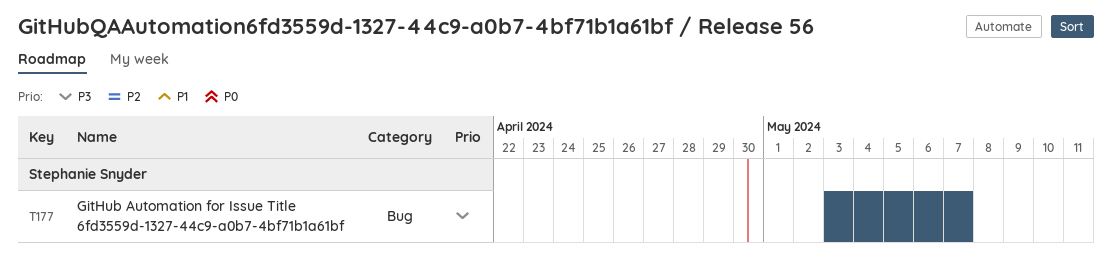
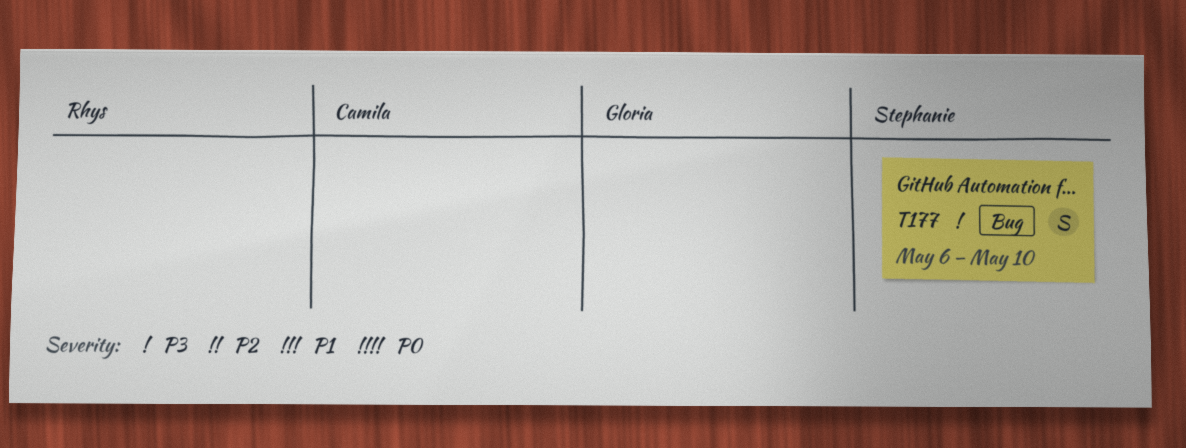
T177, start: May 3 -> May 6
T177, due: May 7 -> May 10

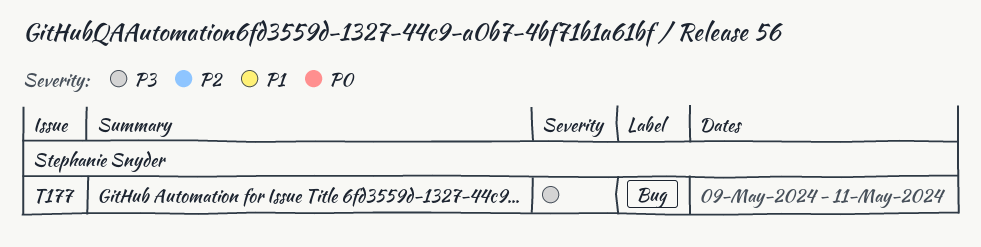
T177, start: May 6 -> May 9
T177, due: May 10 -> May 11

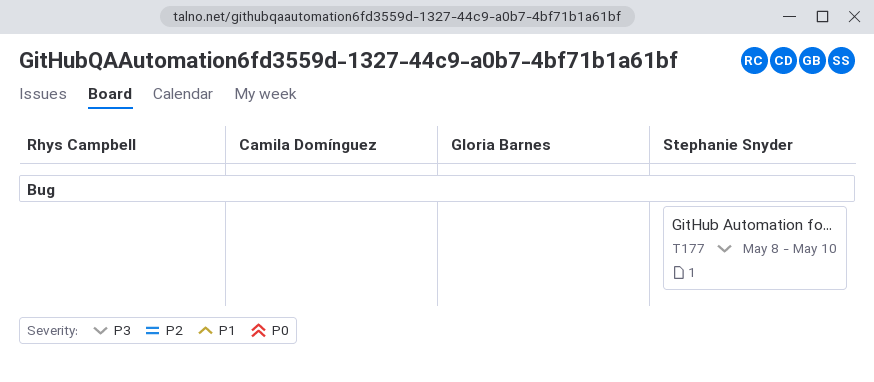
T177, start: May 9 -> May 8
T177, due: May 11 -> May 10

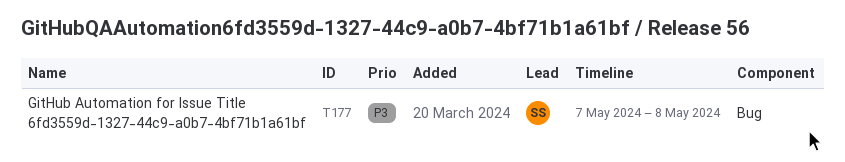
T177, start: May 8 -> May 7
T177, due: May 10 -> May 8

